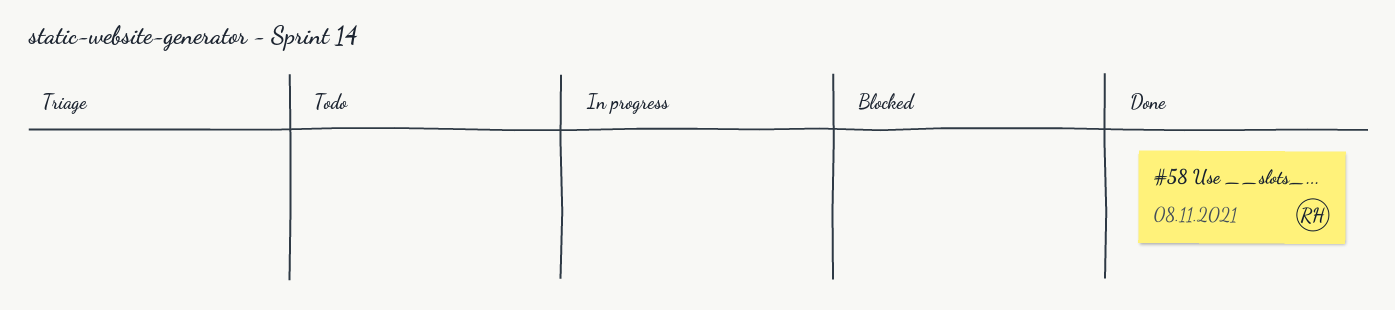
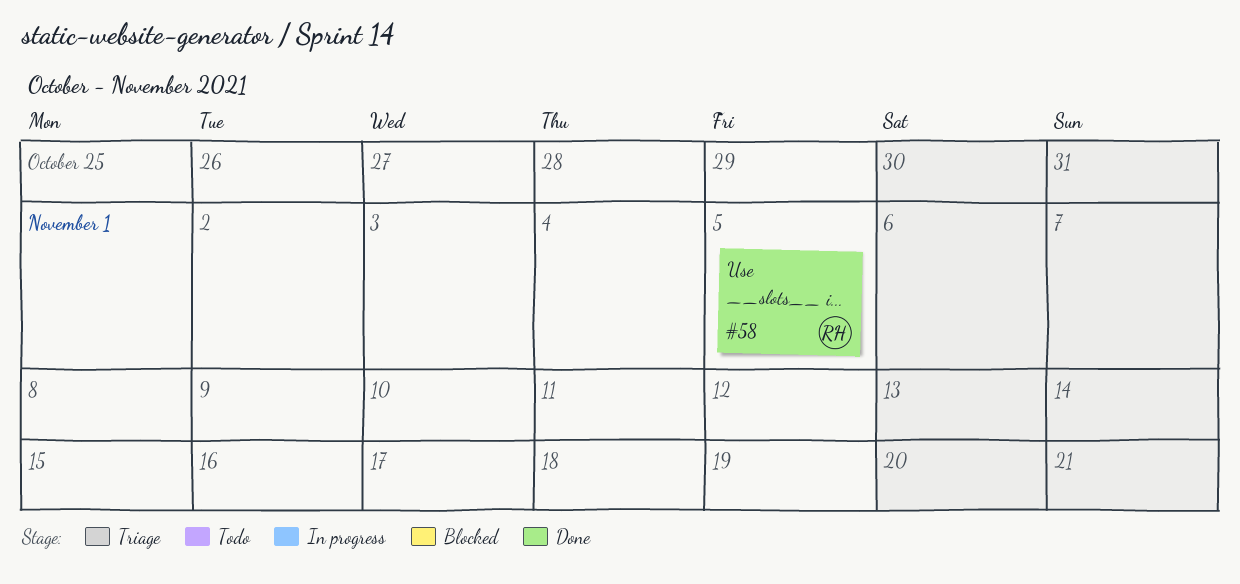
#58, due: Nov 8 -> Nov 5

